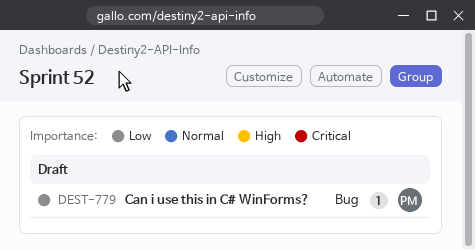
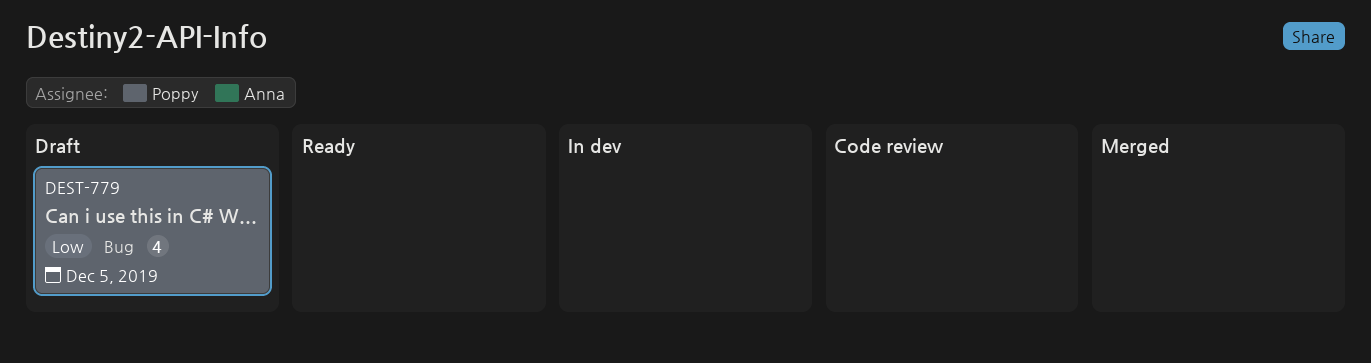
DEST-779, estimate: 1 -> 4

